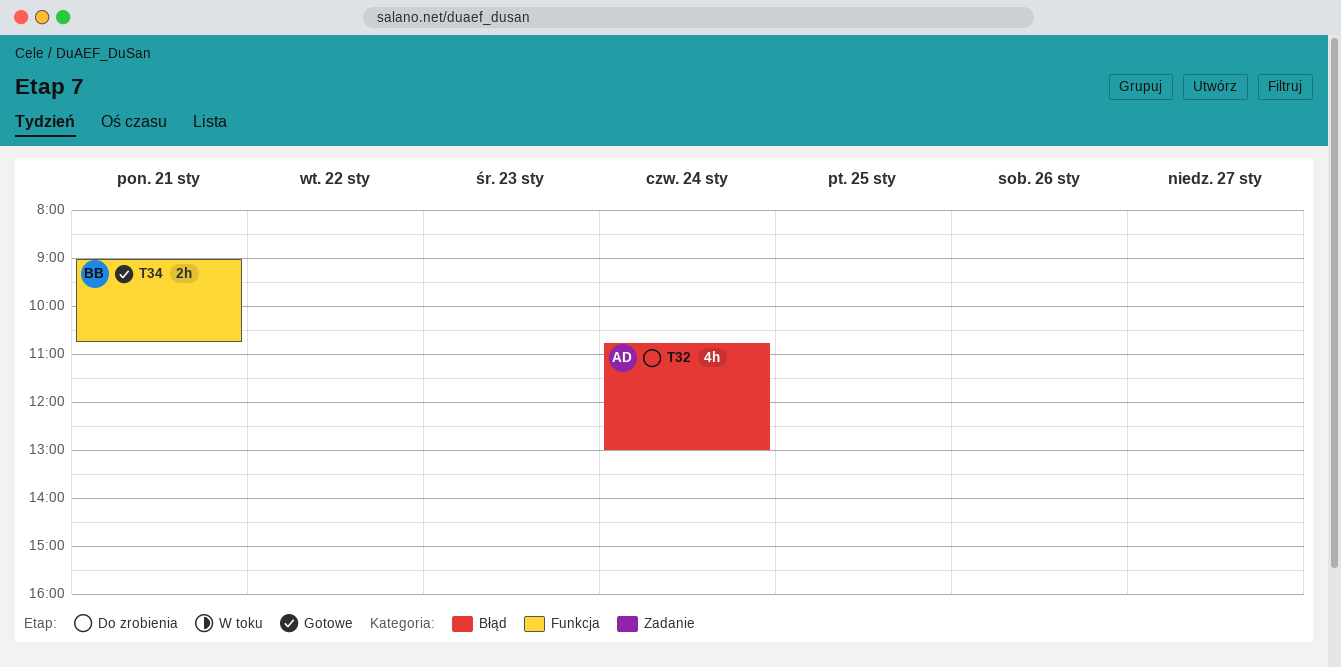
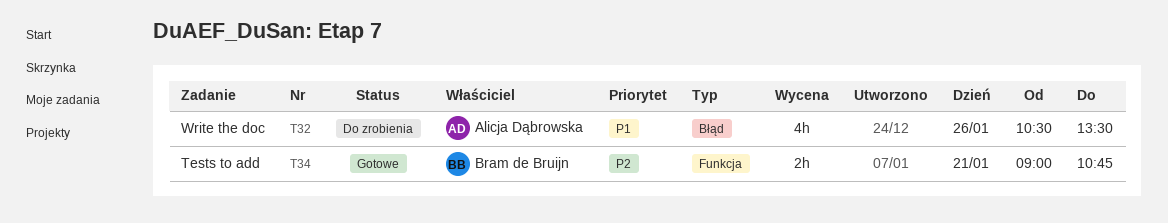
T32, day: Jan 24 -> Jan 26
T32, begins: 10:45 -> 10:30
T32, ends: 13:00 -> 13:30

